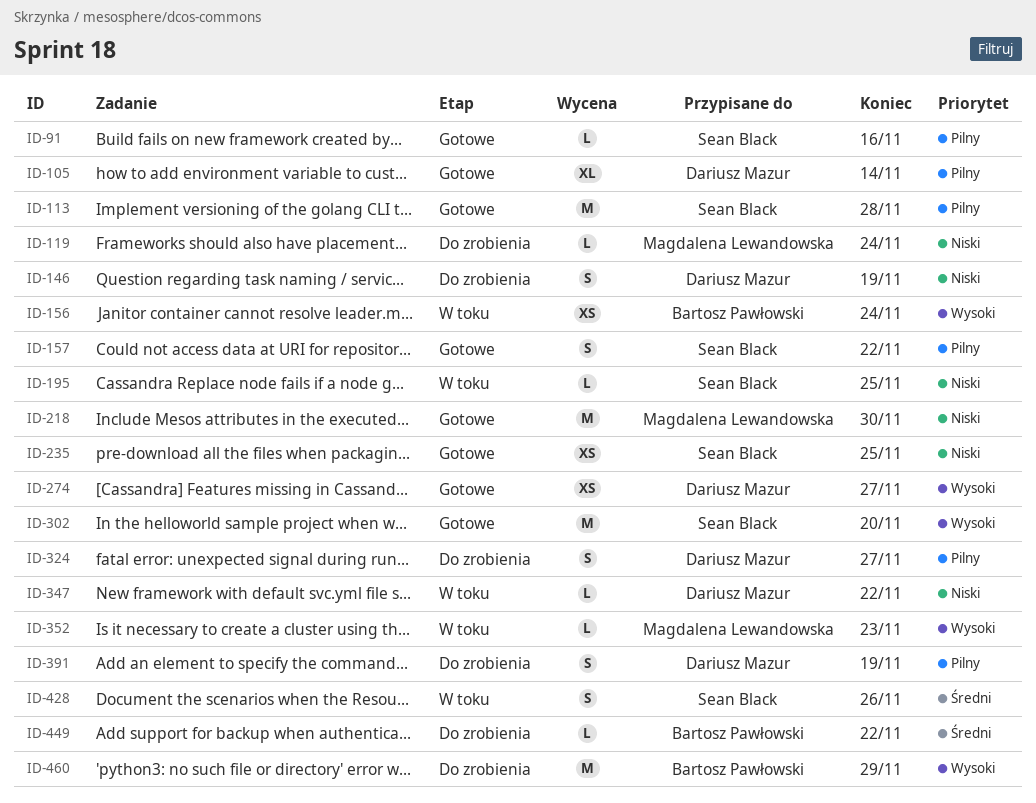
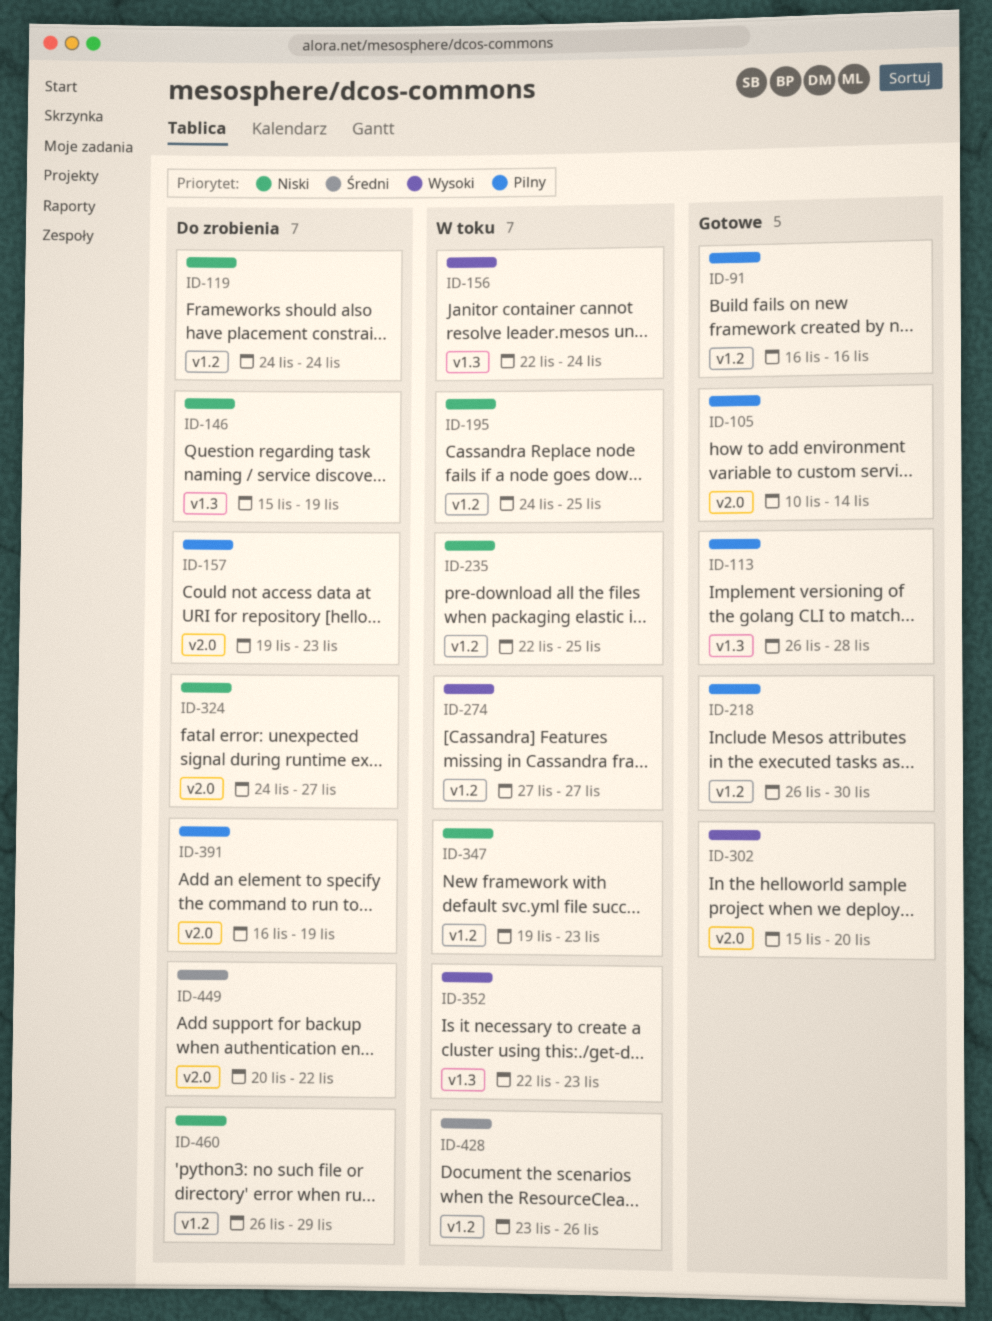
ID-157, status: Gotowe -> Do zrobienia
ID-157, due: Nov 22 -> Nov 23
ID-218, priority: Niski -> Pilny
ID-235, status: Gotowe -> W toku
ID-274, status: Gotowe -> W toku
ID-324, priority: Pilny -> Niski
ID-347, due: Nov 22 -> Nov 23
ID-460, priority: Wysoki -> Niski

